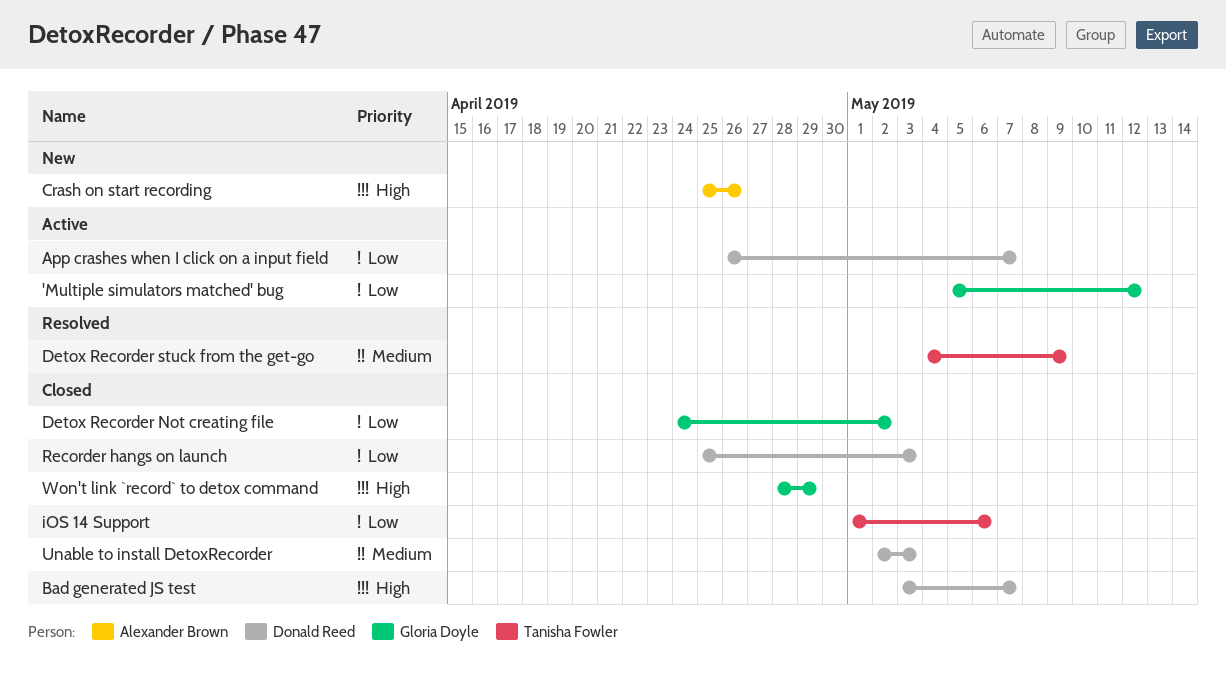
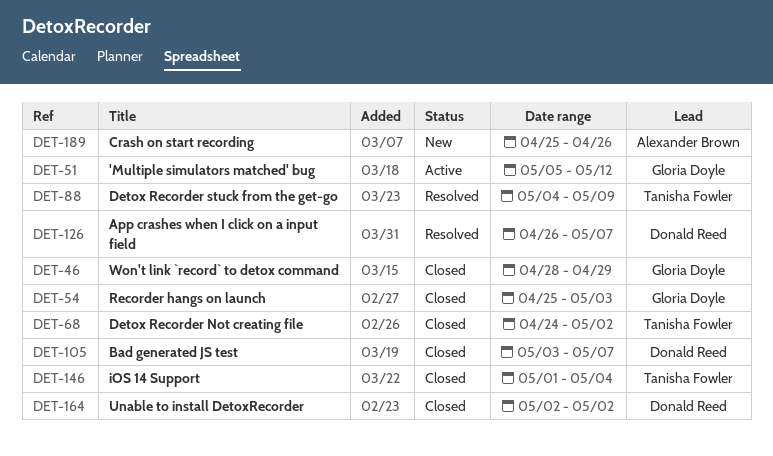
App crashes when I click on a input field, status: Active -> Resolved
Detox Recorder Not creating file, owner: Gloria Doyle -> Tanisha Fowler
iOS 14 Support, due: May 6 -> May 4
Recorder hangs on launch, owner: Donald Reed -> Gloria Doyle
Unable to install DetoxRecorder, due: May 3 -> May 2

